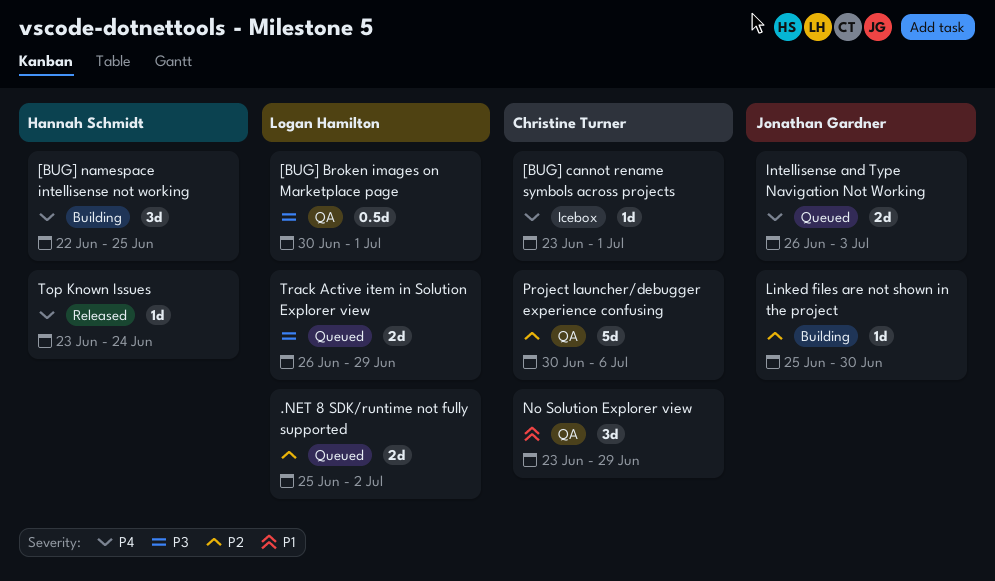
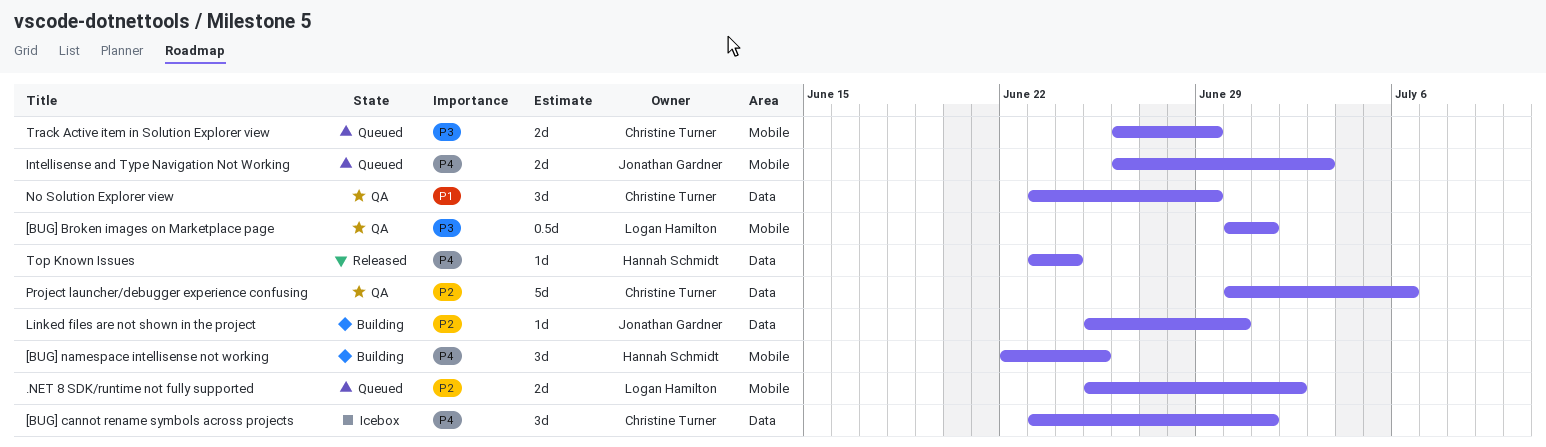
[BUG] cannot rename symbols across projects, estimate: 1d -> 3d
Track Active item in Solution Explorer view, owner: Logan Hamilton -> Christine Turner

